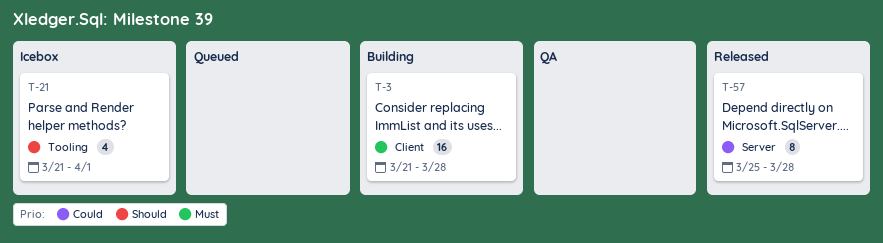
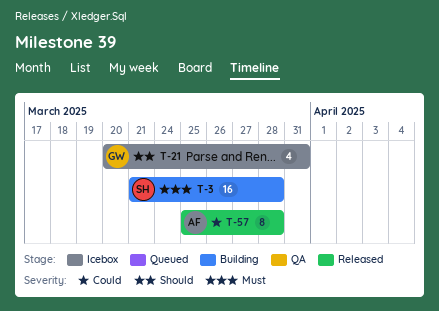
T-21, start: Mar 21 -> Mar 20
T-21, due: Apr 1 -> Mar 31

